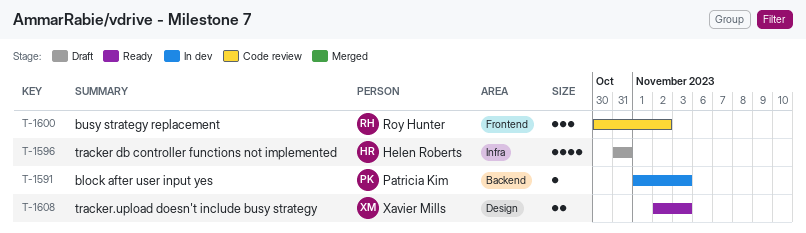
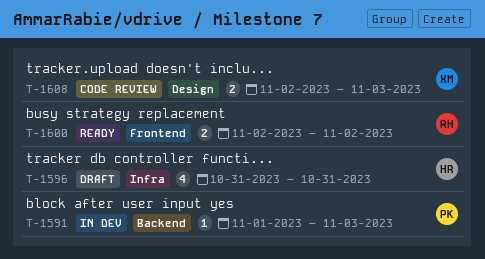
T-1600, status: Code review -> Ready
T-1600, estimate: 3 -> 2
T-1600, start: Oct 30 -> Nov 2
T-1608, status: Ready -> Code review

